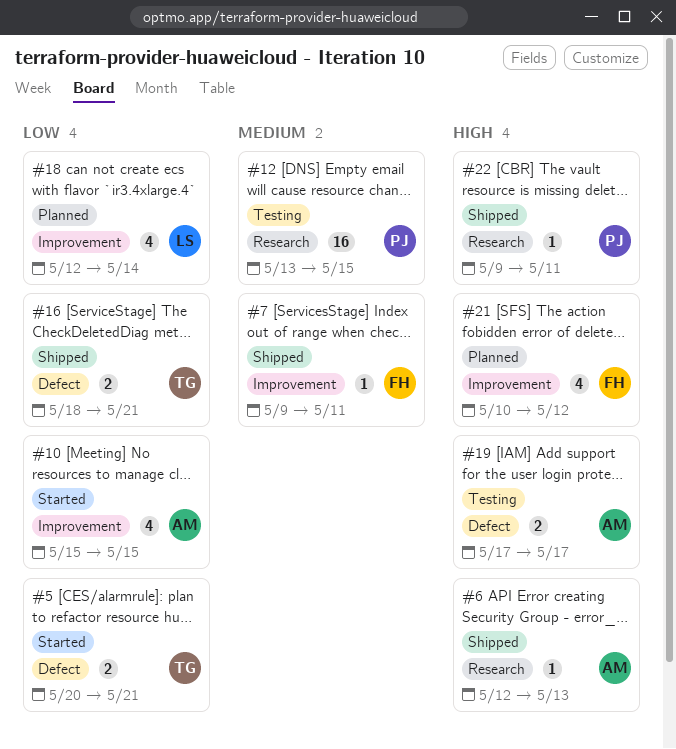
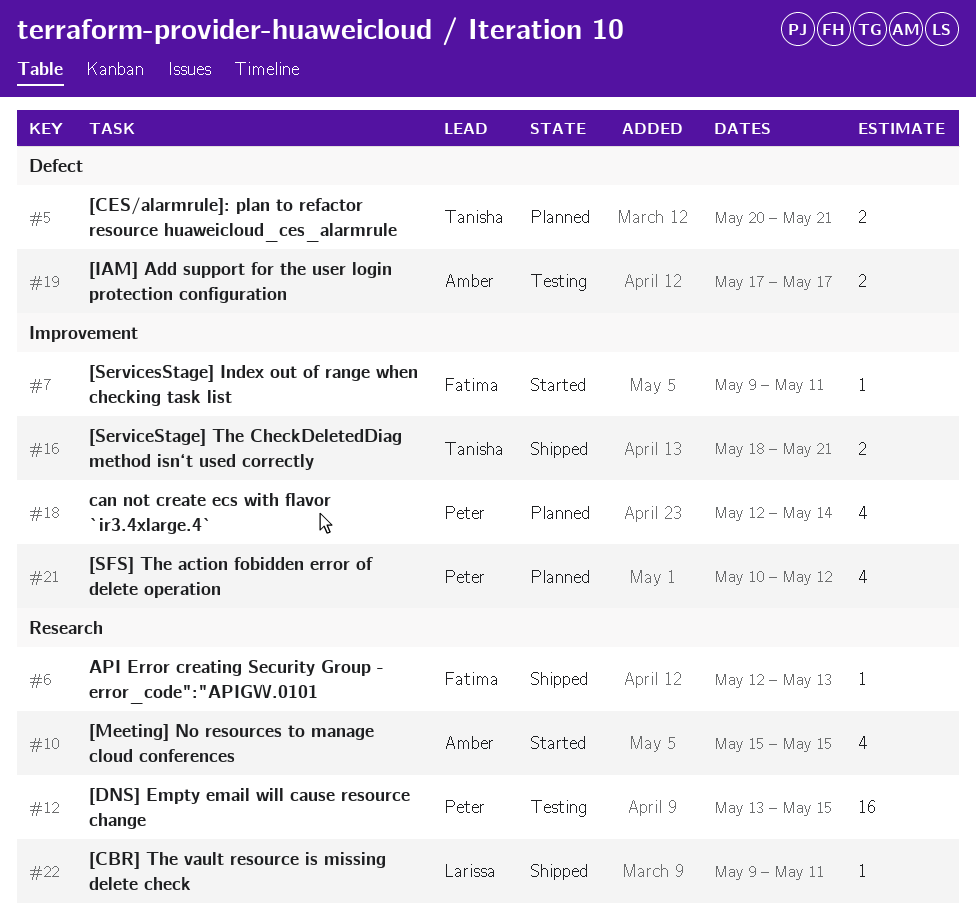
#5, status: Started -> Planned
#6, owner: Amber -> Fatima
#7, status: Shipped -> Started
#10, label: Improvement -> Research
#16, label: Defect -> Improvement
#18, owner: Larissa -> Peter
#21, owner: Fatima -> Peter
#22, owner: Peter -> Larissa

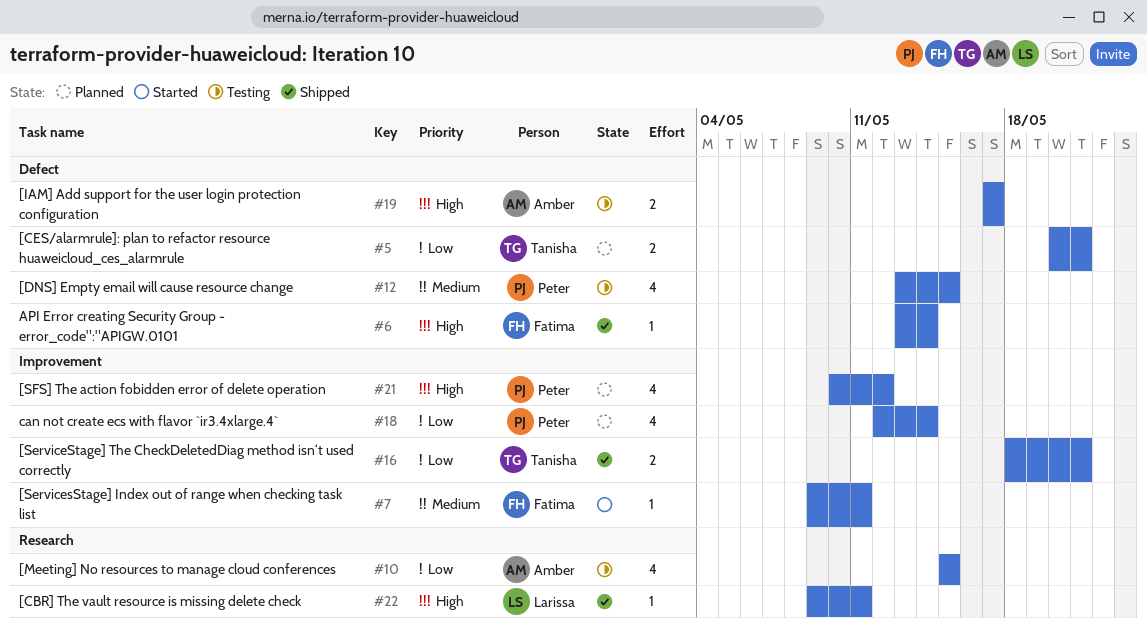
#6, label: Research -> Defect
#6, start: May 12 -> May 13
#6, due: May 13 -> May 14
#10, status: Started -> Testing
#12, label: Research -> Defect
#12, estimate: 16 -> 4

